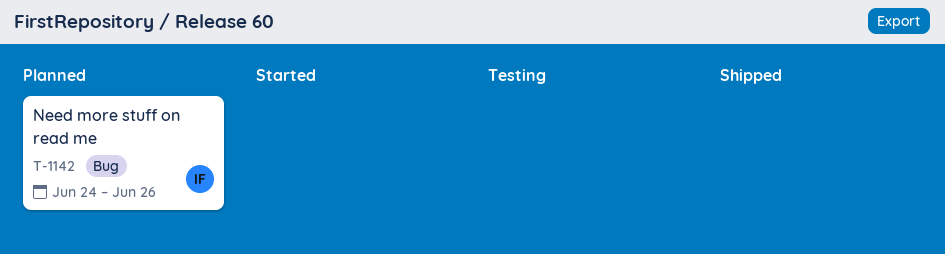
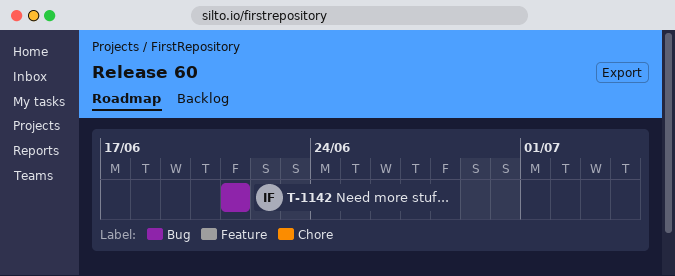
T-1142, start: Jun 24 -> Jun 21
T-1142, due: Jun 26 -> Jun 21

